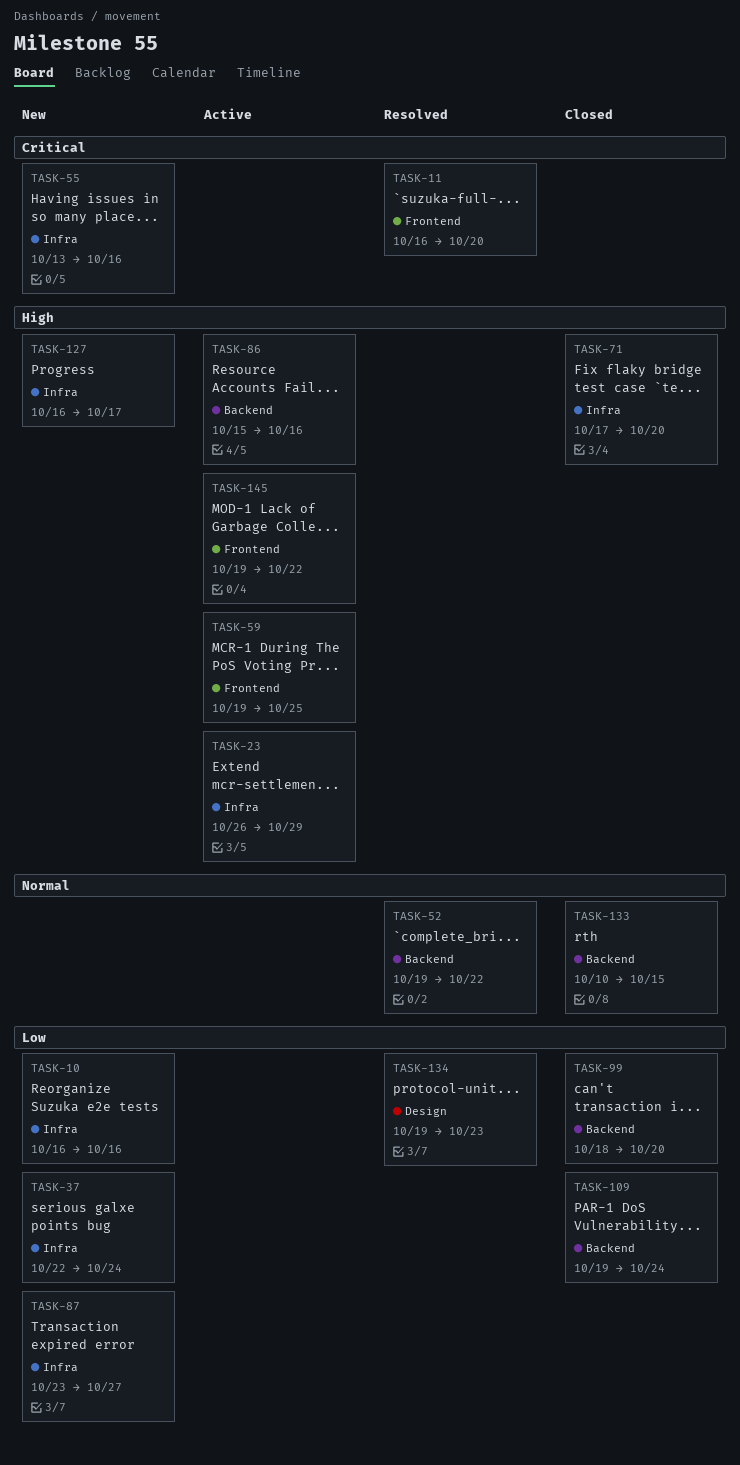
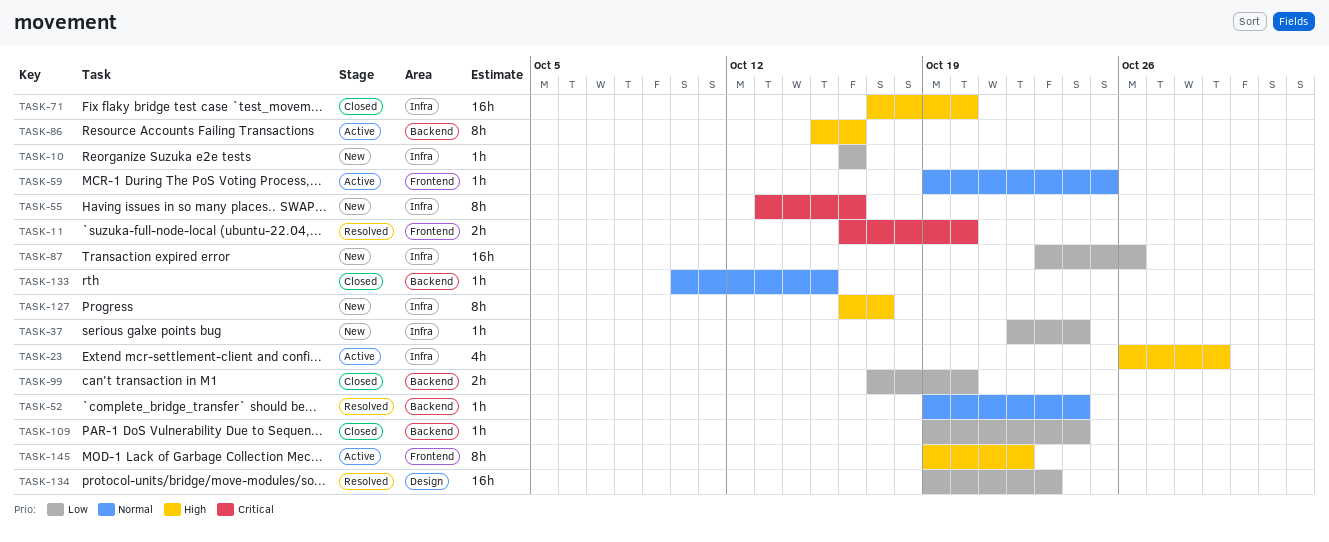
TASK-52, due: Oct 22 -> Oct 24
TASK-59, priority: High -> Normal
TASK-87, due: Oct 27 -> Oct 26
TASK-99, start: Oct 18 -> Oct 17

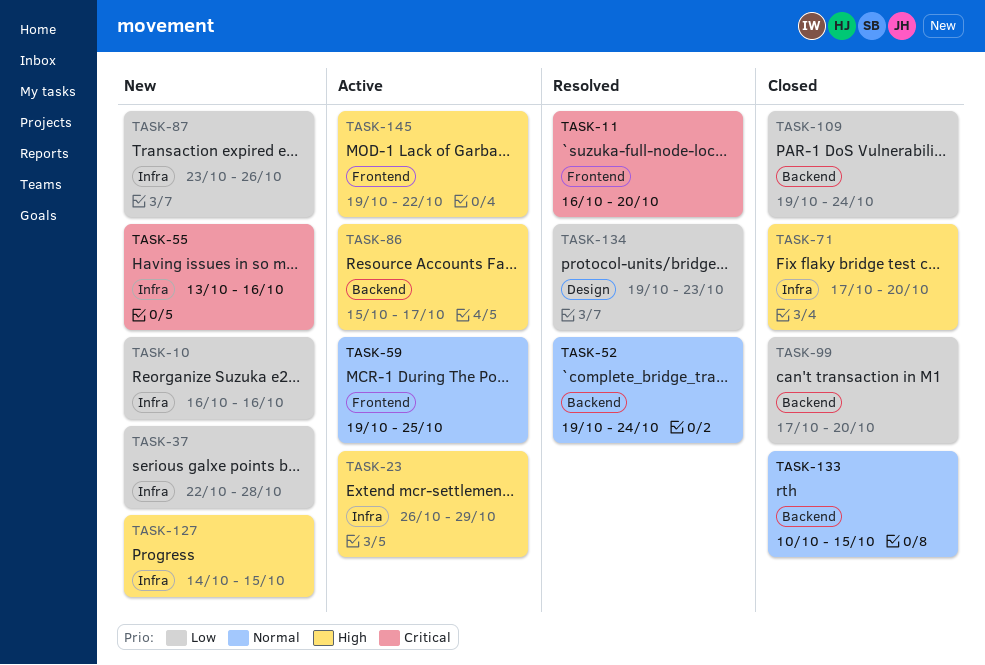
TASK-37, due: Oct 24 -> Oct 28
TASK-86, due: Oct 16 -> Oct 17
TASK-127, start: Oct 16 -> Oct 14
TASK-127, due: Oct 17 -> Oct 15

